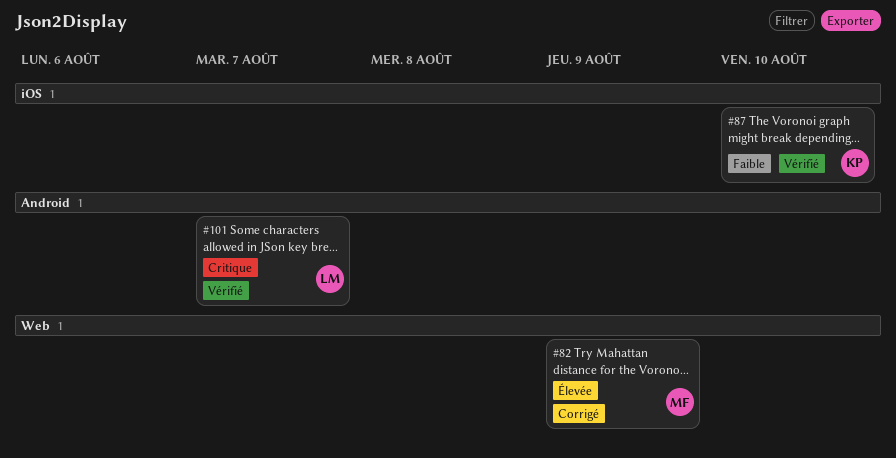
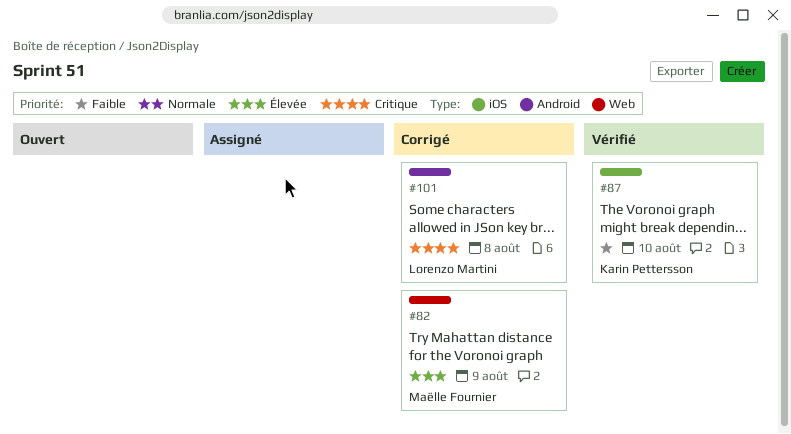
#101, status: Vérifié -> Corrigé
#101, due: Aug 7 -> Aug 8

